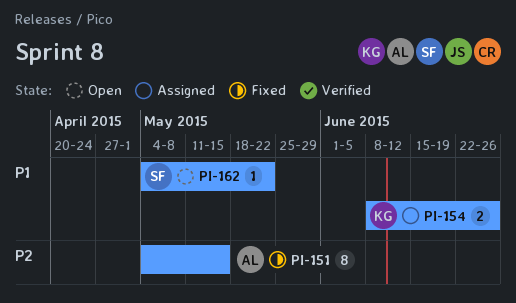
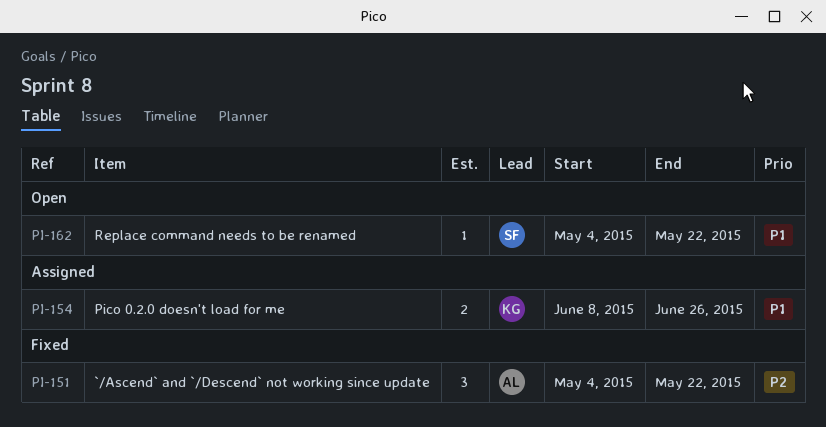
PI-151, estimate: 8 -> 3
PI-151, due: May 15 -> May 22

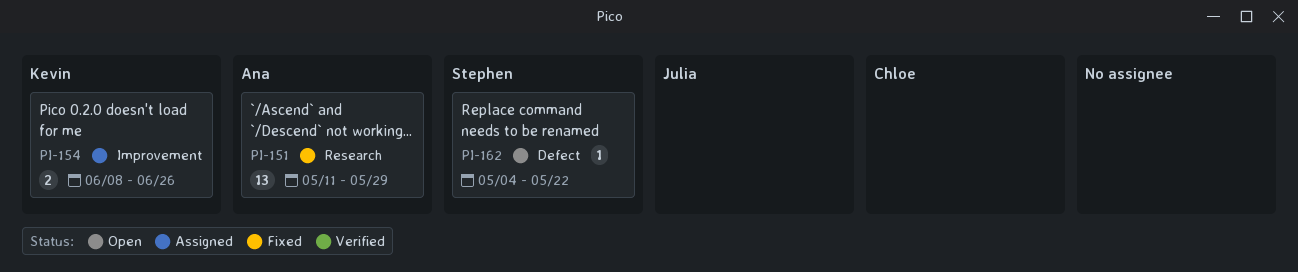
PI-151, estimate: 3 -> 13
PI-151, start: May 4 -> May 11
PI-151, due: May 22 -> May 29

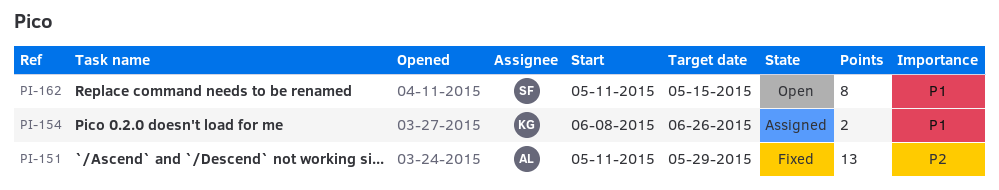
PI-162, estimate: 1 -> 8
PI-162, start: May 4 -> May 11
PI-162, due: May 22 -> May 15

